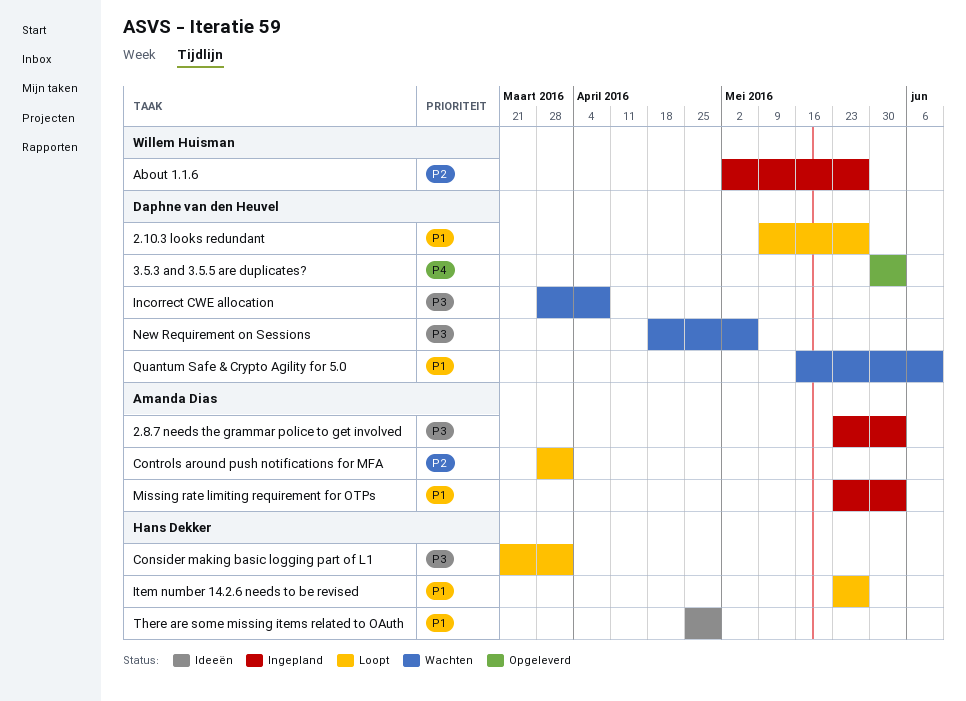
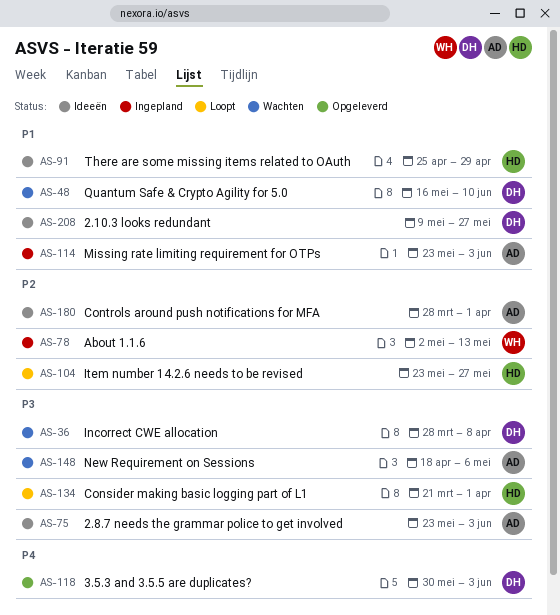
2.10.3 looks redundant, status: Loopt -> Ideeën
2.8.7 needs the grammar police to get involved, status: Ingepland -> Ideeën
About 1.1.6, due: May 27 -> May 13
Controls around push notifications for MFA, status: Loopt -> Ideeën
Item number 14.2.6 needs to be revised, priority: P1 -> P2
New Requirement on Sessions, owner: Daphne van den Heuvel -> Amanda Dias

